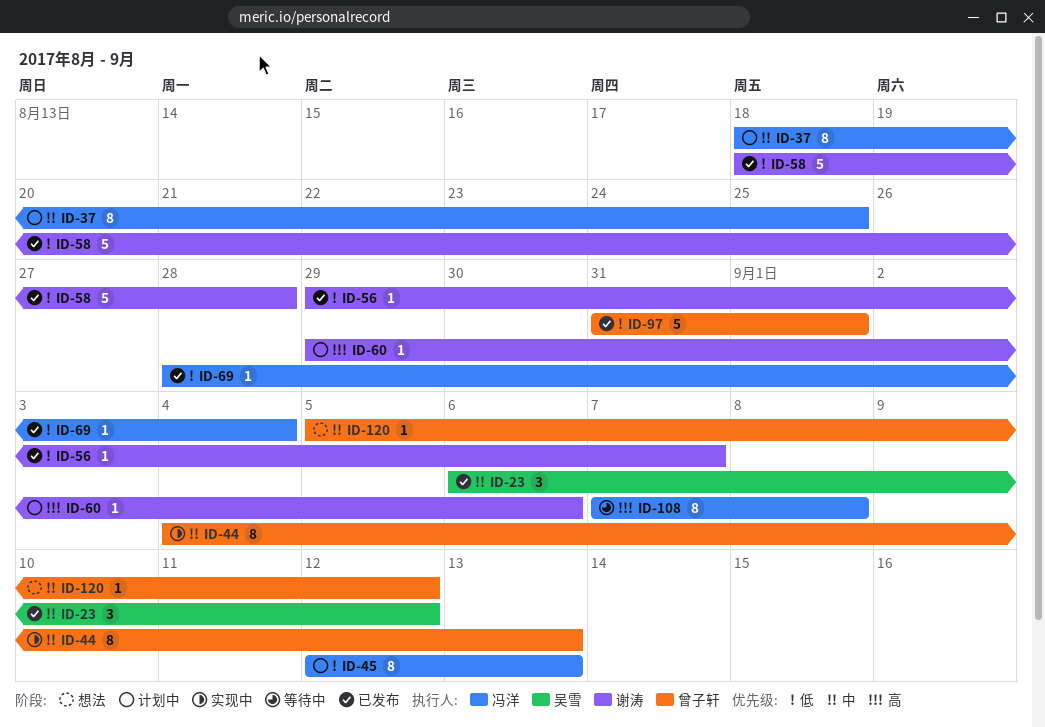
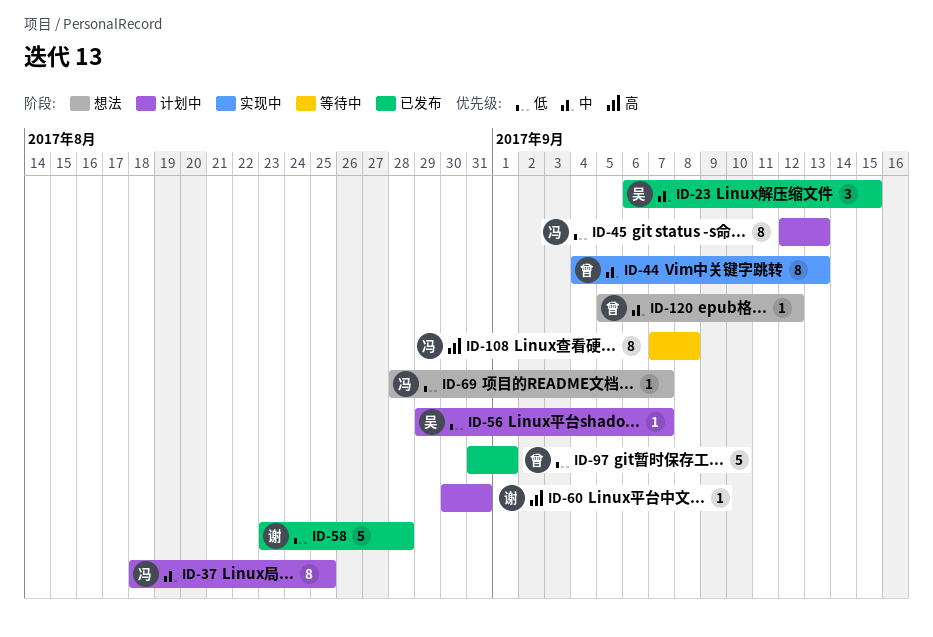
ID-23, due: Sep 12 -> Sep 15
ID-56, status: 已发布 -> 计划中
ID-56, owner: 谢涛 -> 吴雪
ID-58, start: Aug 18 -> Aug 23
ID-60, start: Aug 29 -> Aug 30
ID-60, due: Sep 6 -> Aug 31
ID-69, status: 已发布 -> 想法
ID-69, due: Sep 4 -> Sep 7

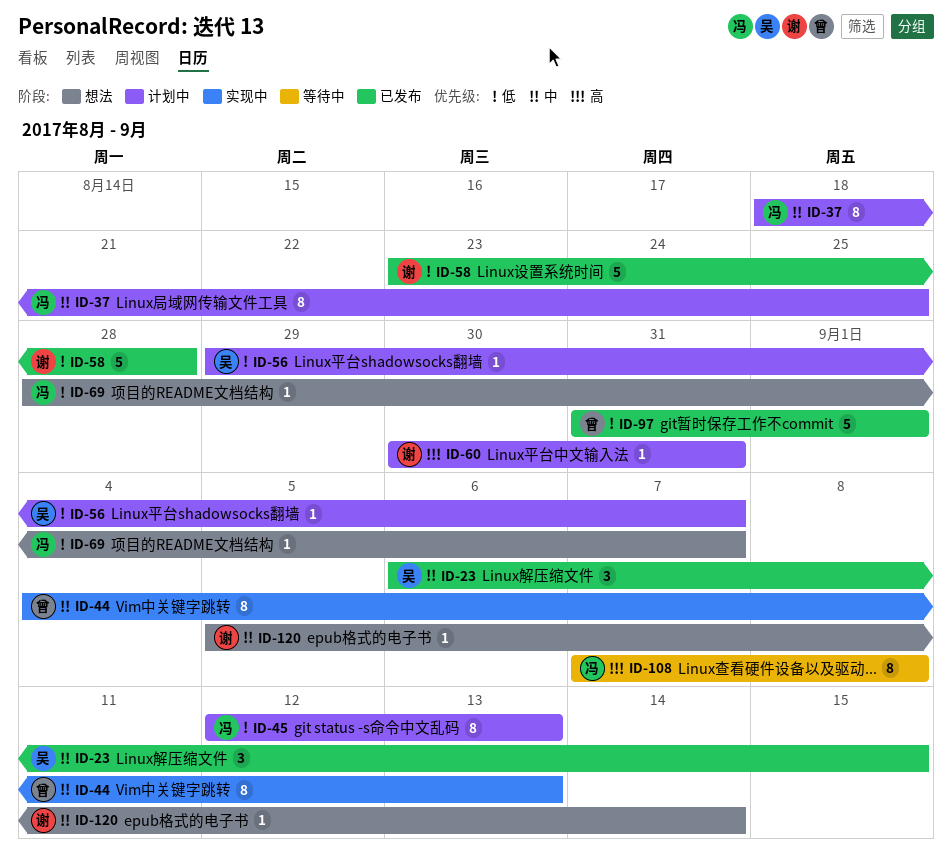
ID-120, owner: 曾 -> 谢
ID-120, due: Sep 12 -> Sep 14

